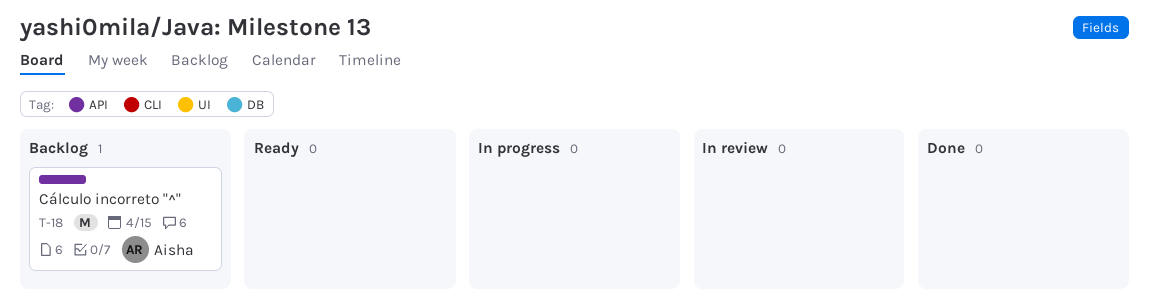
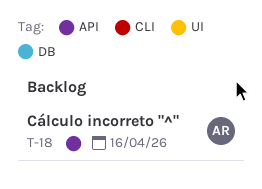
T-18, due: Apr 15 -> Apr 16

